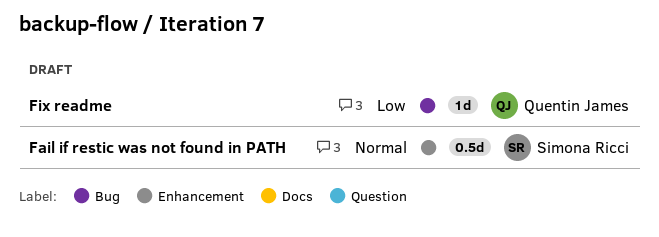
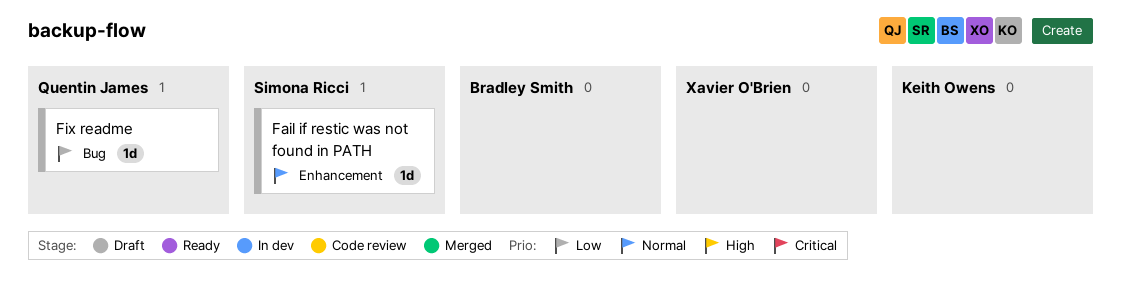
Fail if restic was not found in PATH, estimate: 0.5d -> 1d

